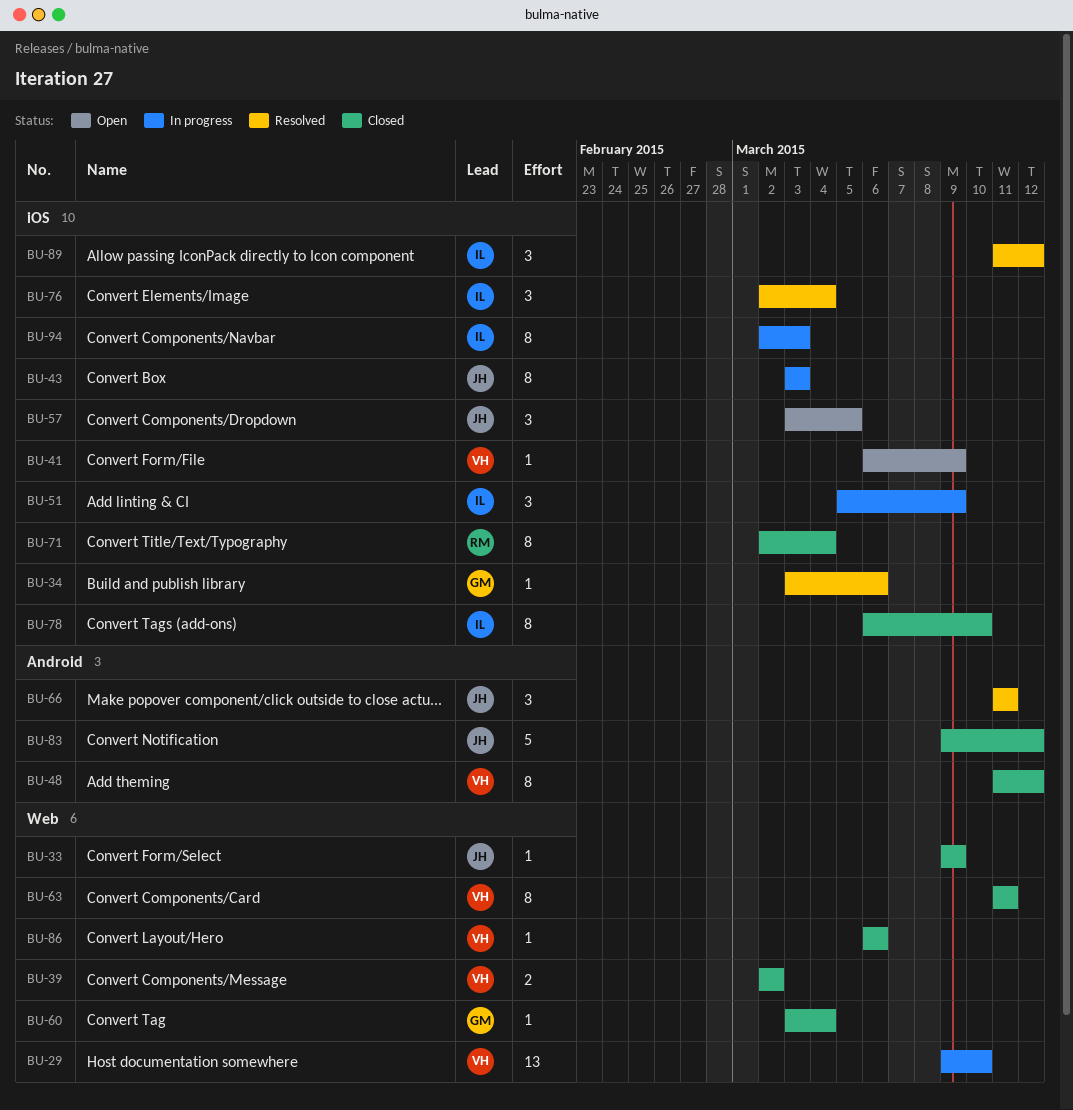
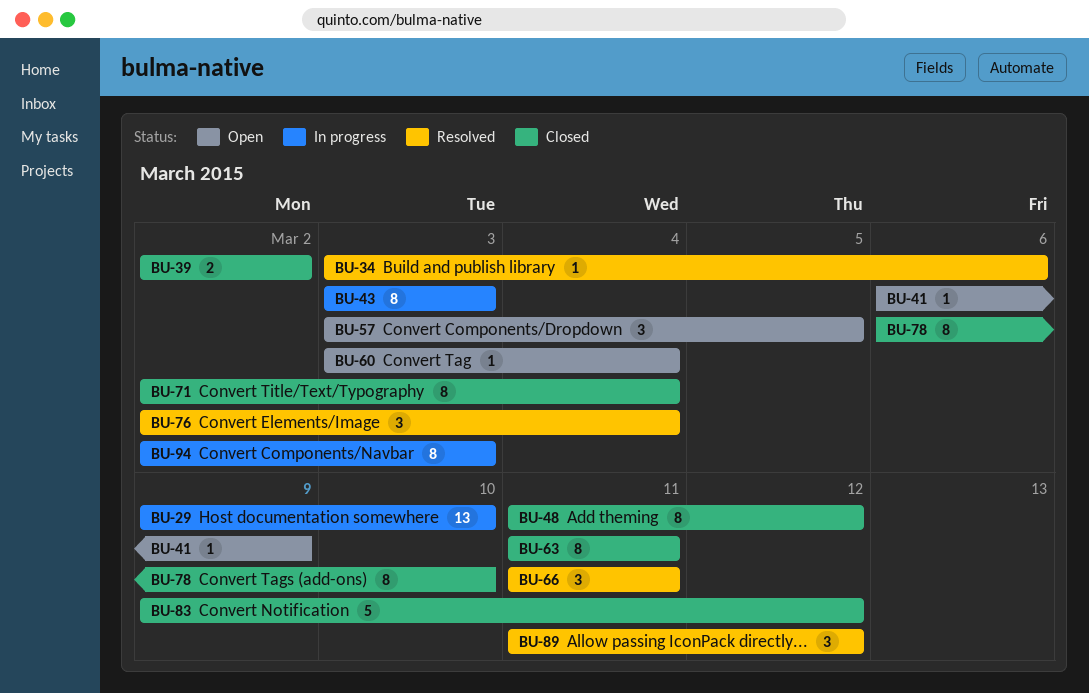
BU-33: present -> none
BU-51: present -> none
BU-60, status: Closed -> Open
BU-86: present -> none

